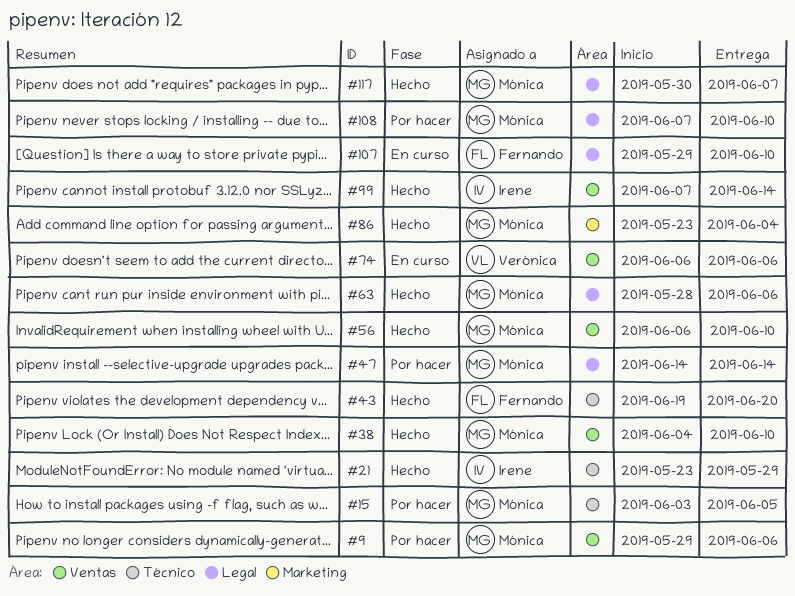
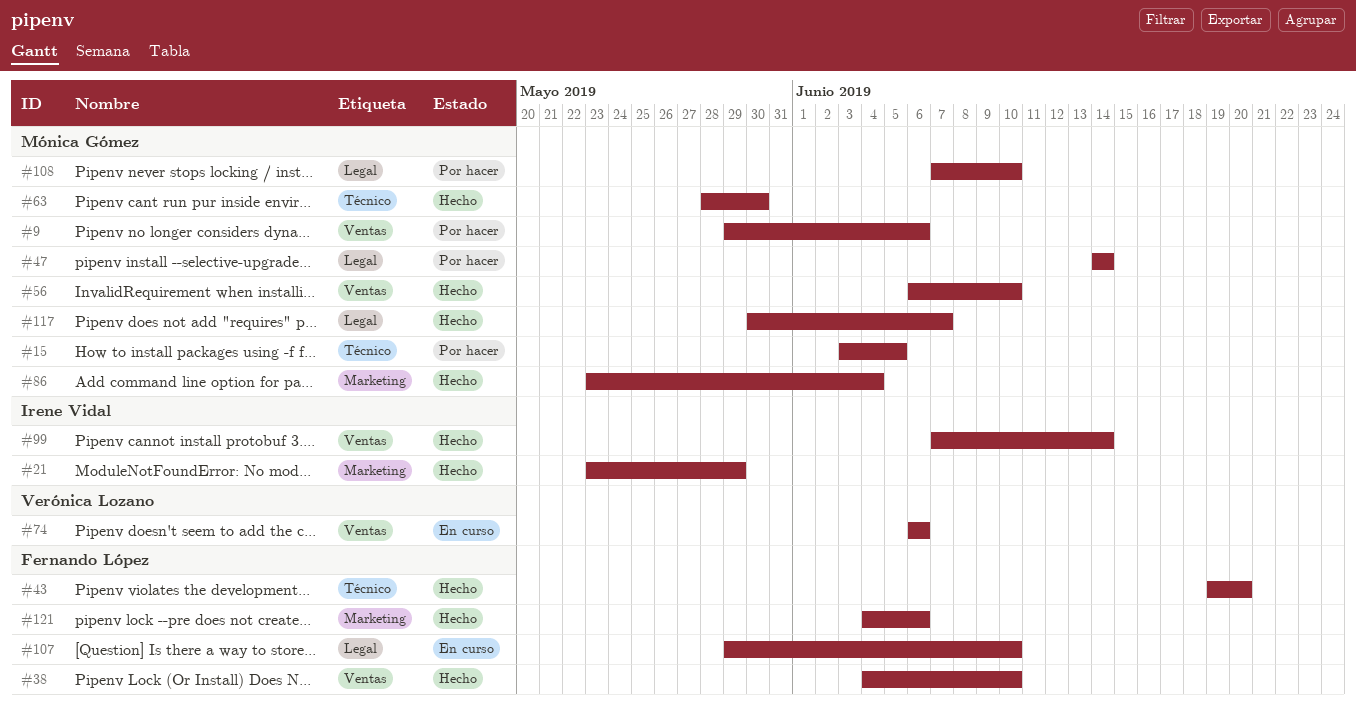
#21, label: Técnico -> Marketing
#38, owner: Mónica Gómez -> Fernando López
#63, label: Legal -> Técnico
#63, due: Jun 6 -> May 30
#121: none -> present

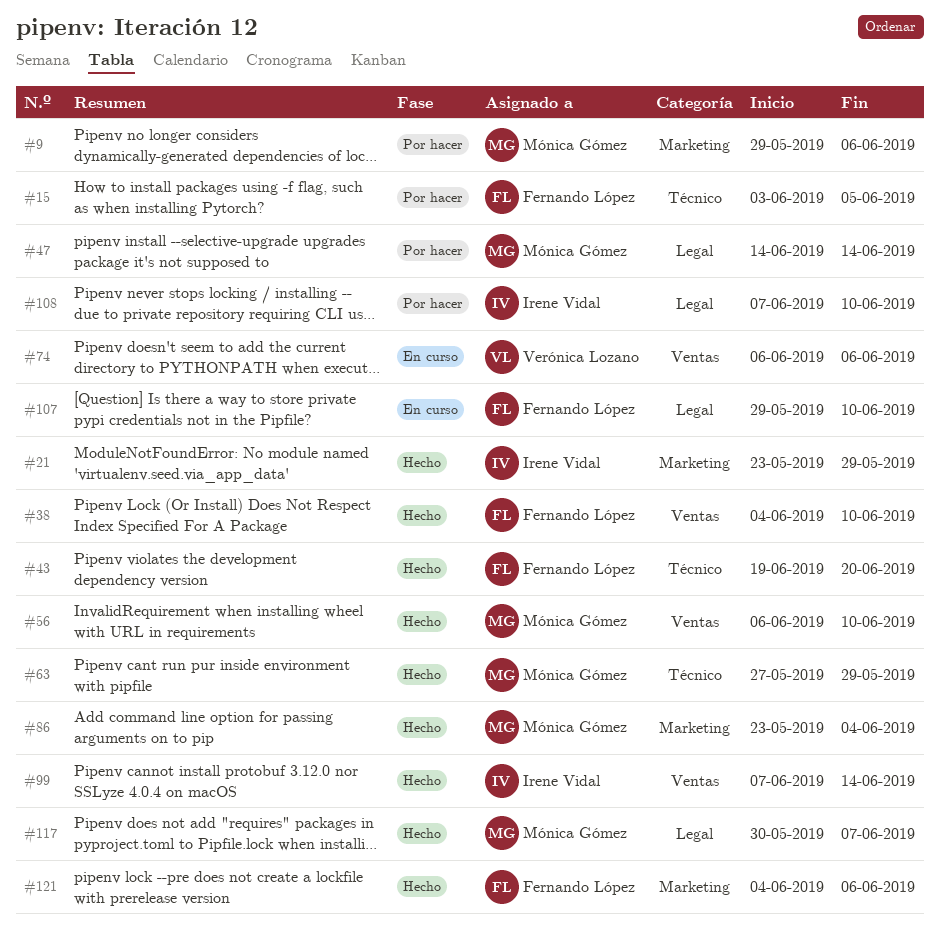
#9, label: Ventas -> Marketing
#15, owner: Mónica Gómez -> Fernando López
#63, start: May 28 -> May 27
#63, due: May 30 -> May 29
#108, owner: Mónica Gómez -> Irene Vidal

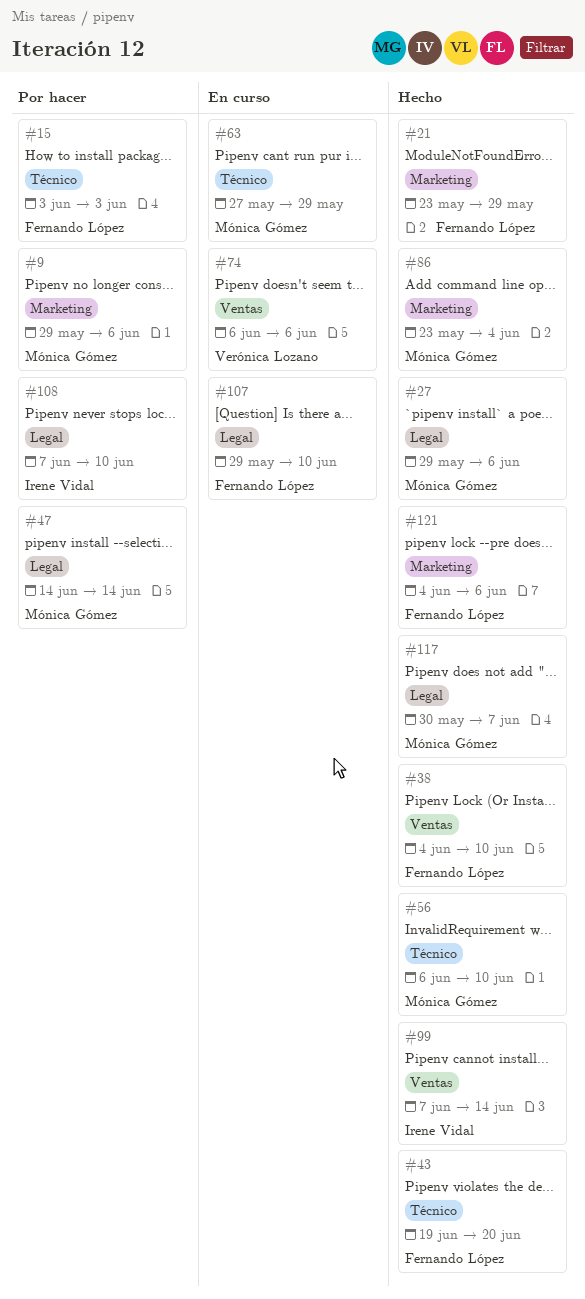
#15, due: Jun 5 -> Jun 3
#21, owner: Irene Vidal -> Fernando López
#27: none -> present
#56, label: Ventas -> Técnico
#63, status: Hecho -> En curso

